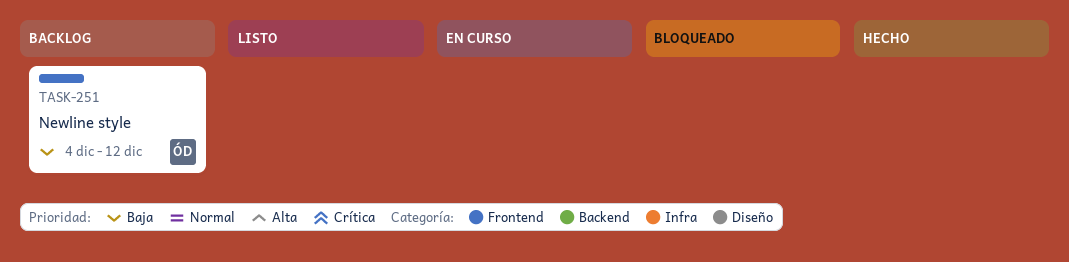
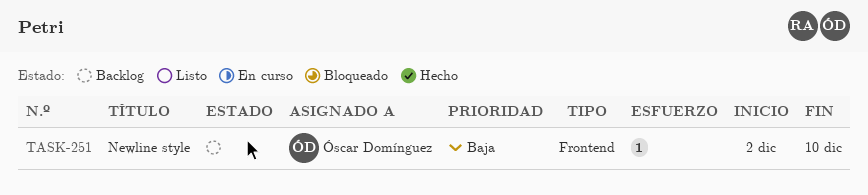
TASK-251, start: Dec 4 -> Dec 2
TASK-251, due: Dec 12 -> Dec 10

